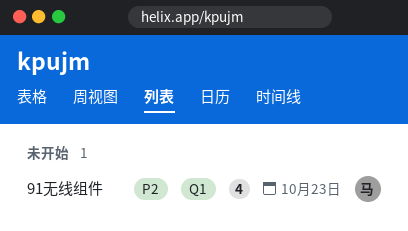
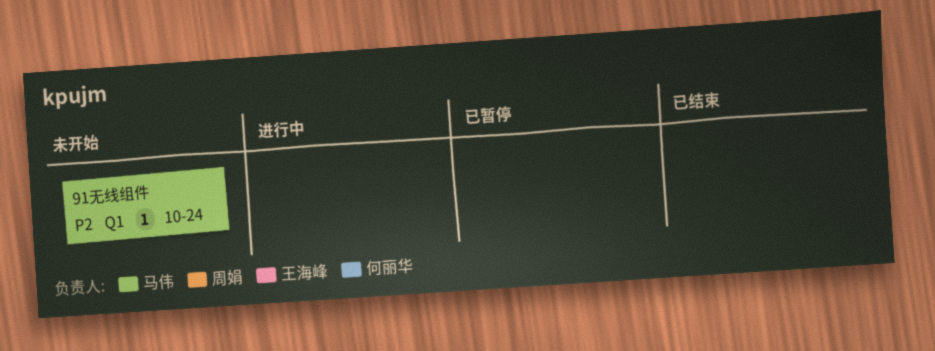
91无线组件, estimate: 4 -> 1
91无线组件, due: Oct 23 -> Oct 24

